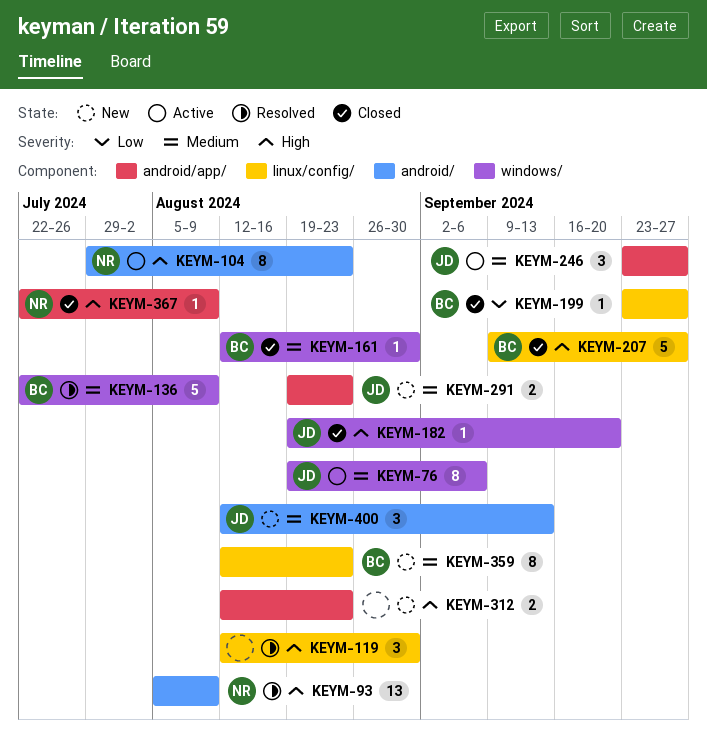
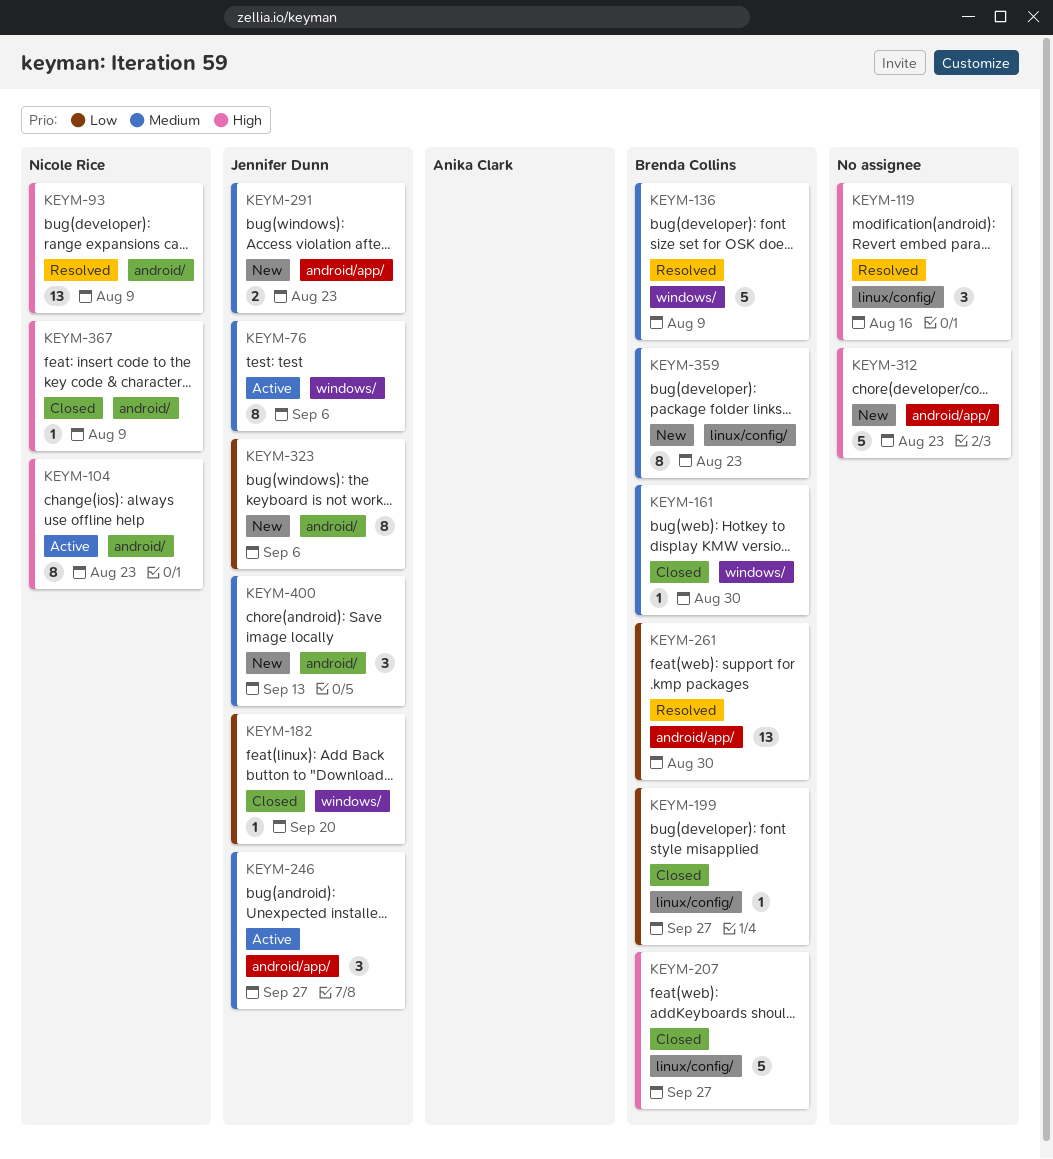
KEYM-119, due: Aug 30 -> Aug 16
KEYM-182, priority: High -> Low
KEYM-261: none -> present
KEYM-312, estimate: 2 -> 5
KEYM-323: none -> present
KEYM-367, label: android/app/ -> android/

